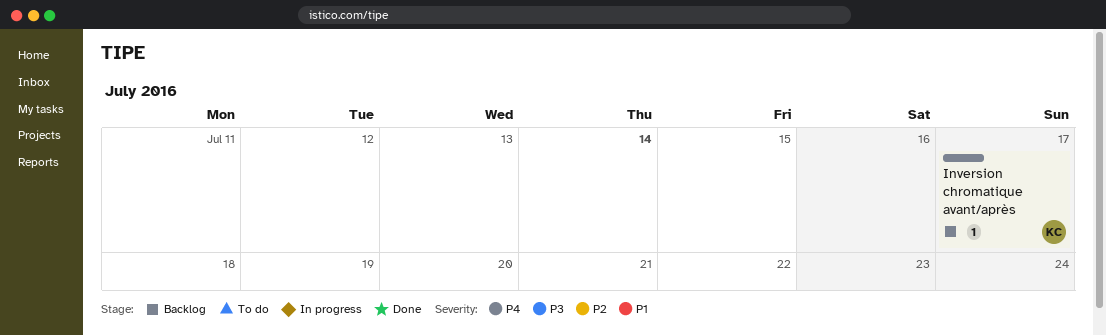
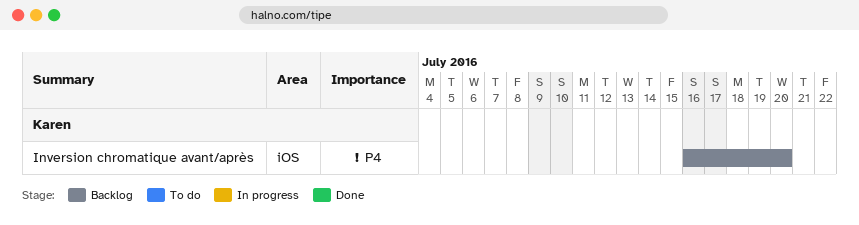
Inversion chromatique avant/après, due: Jul 17 -> Jul 20

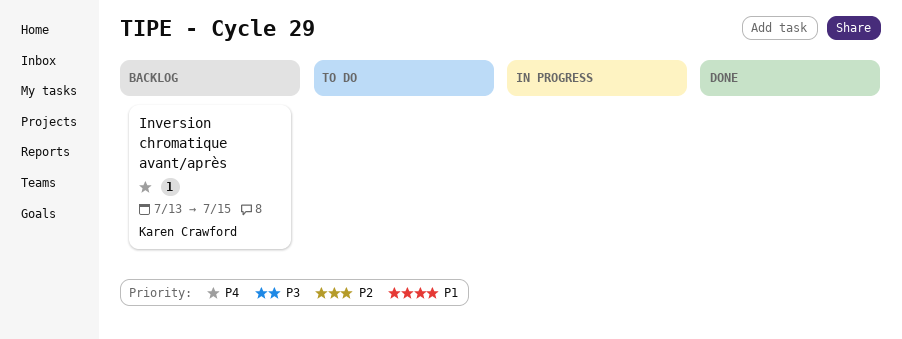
Inversion chromatique avant/après, start: Jul 16 -> Jul 13
Inversion chromatique avant/après, due: Jul 20 -> Jul 15

